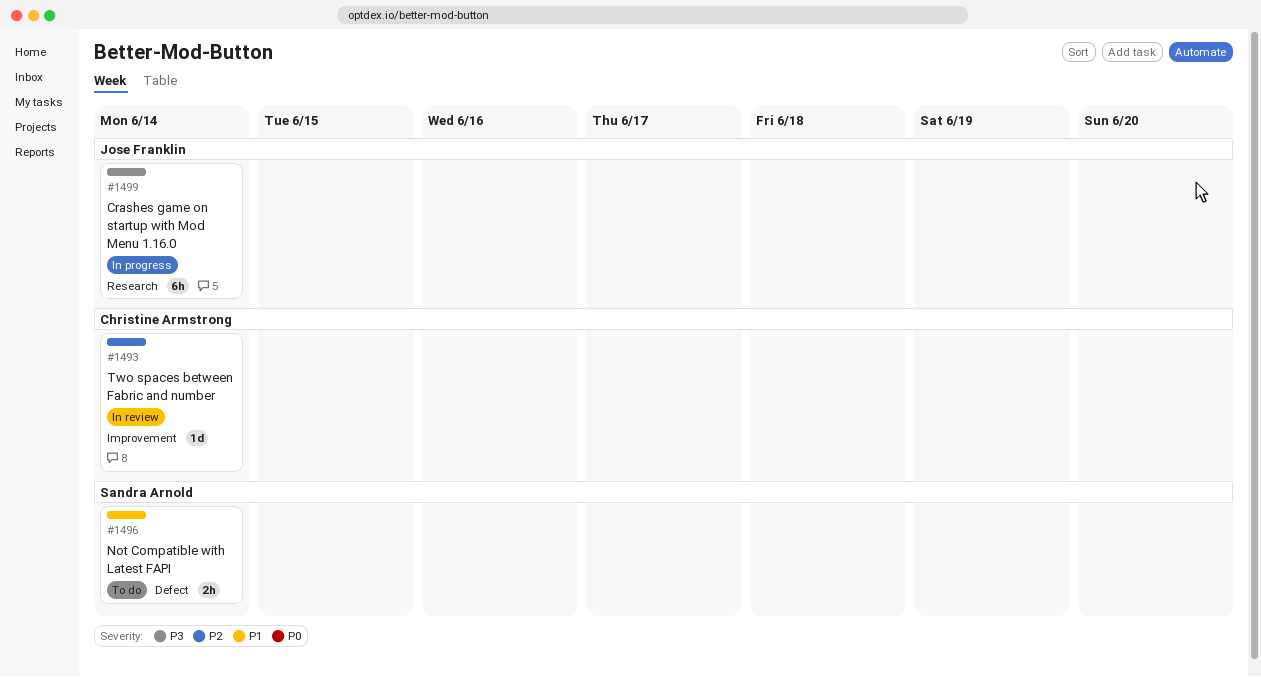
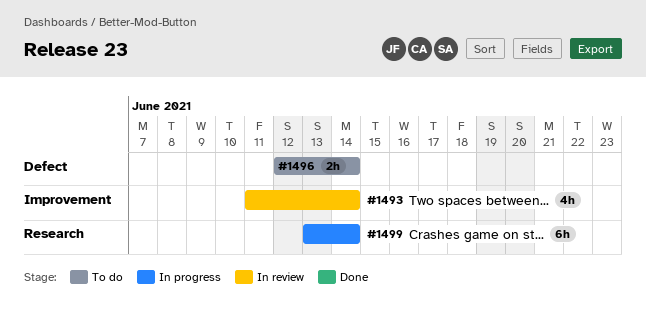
#1493, estimate: 1d -> 4h

